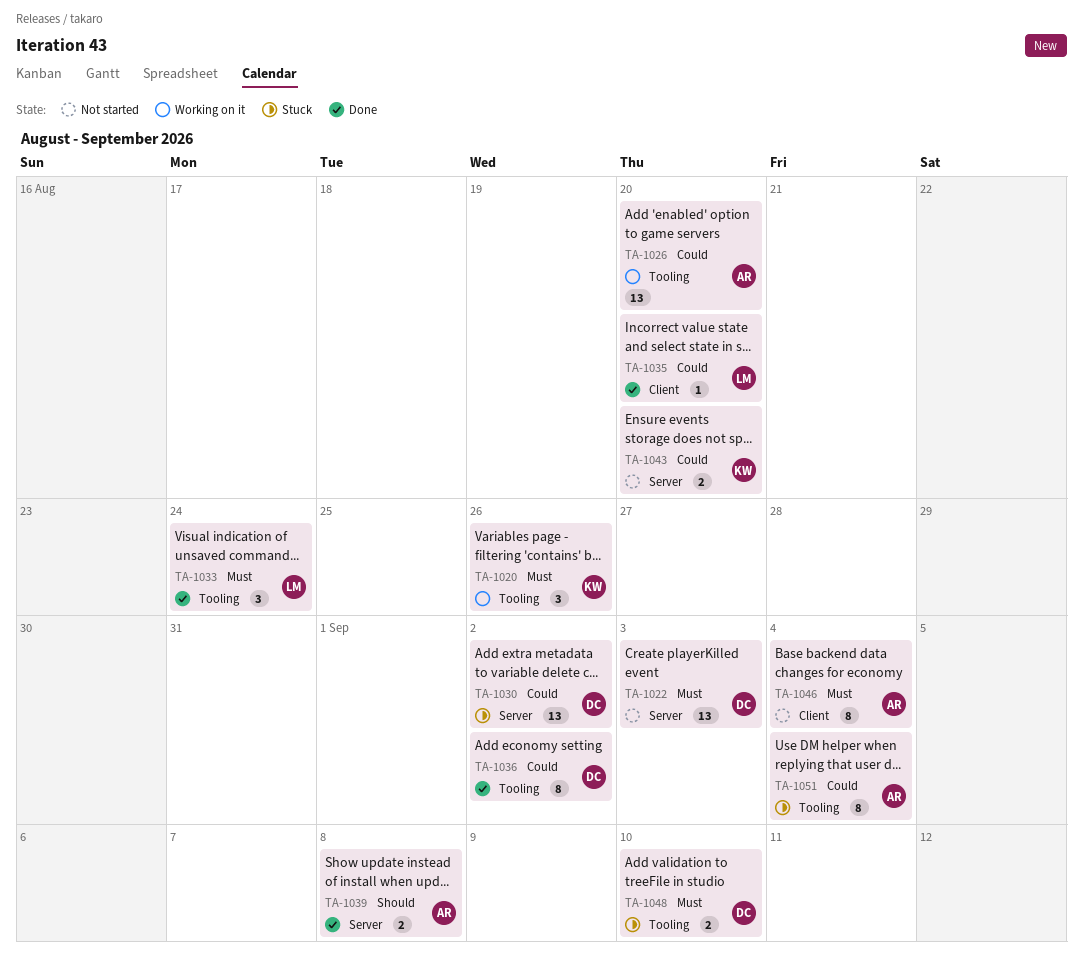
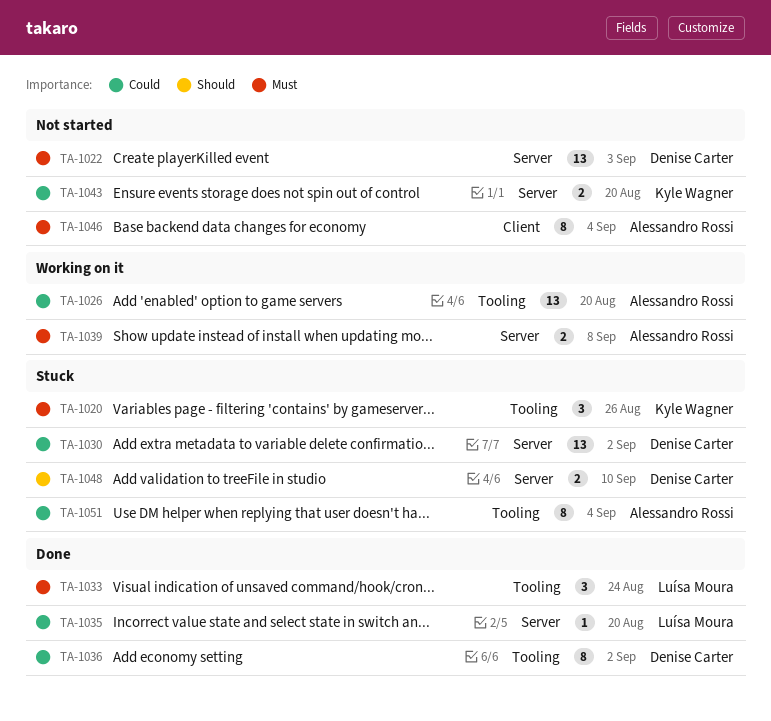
TA-1020, status: Working on it -> Stuck
TA-1035, label: Client -> Server
TA-1039, status: Done -> Working on it
TA-1039, priority: Should -> Must
TA-1048, priority: Must -> Should
TA-1048, label: Tooling -> Server

